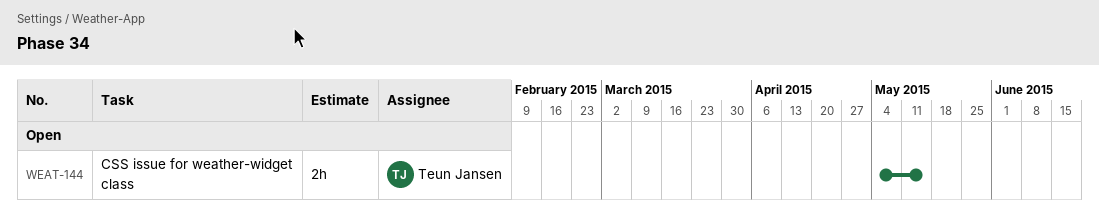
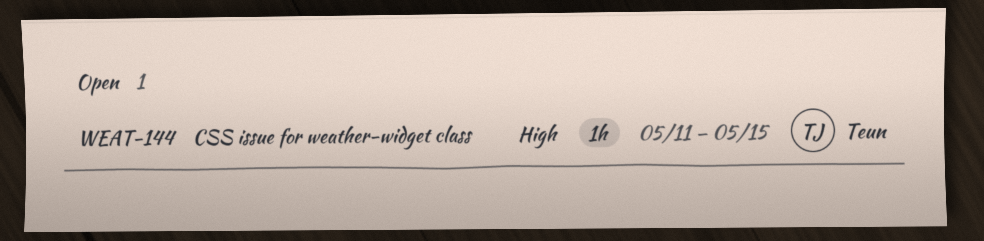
WEAT-144, estimate: 2h -> 1h
WEAT-144, start: May 4 -> May 11

